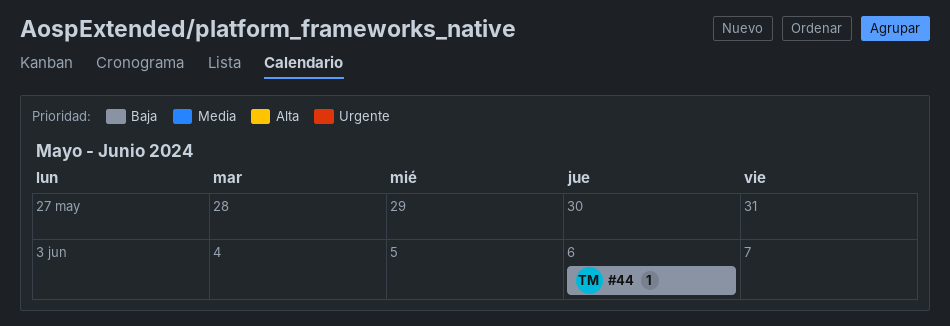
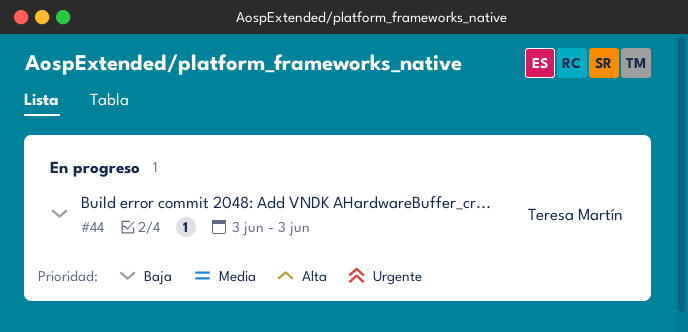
#44, start: Jun 6 -> Jun 3
#44, due: Jun 6 -> Jun 3

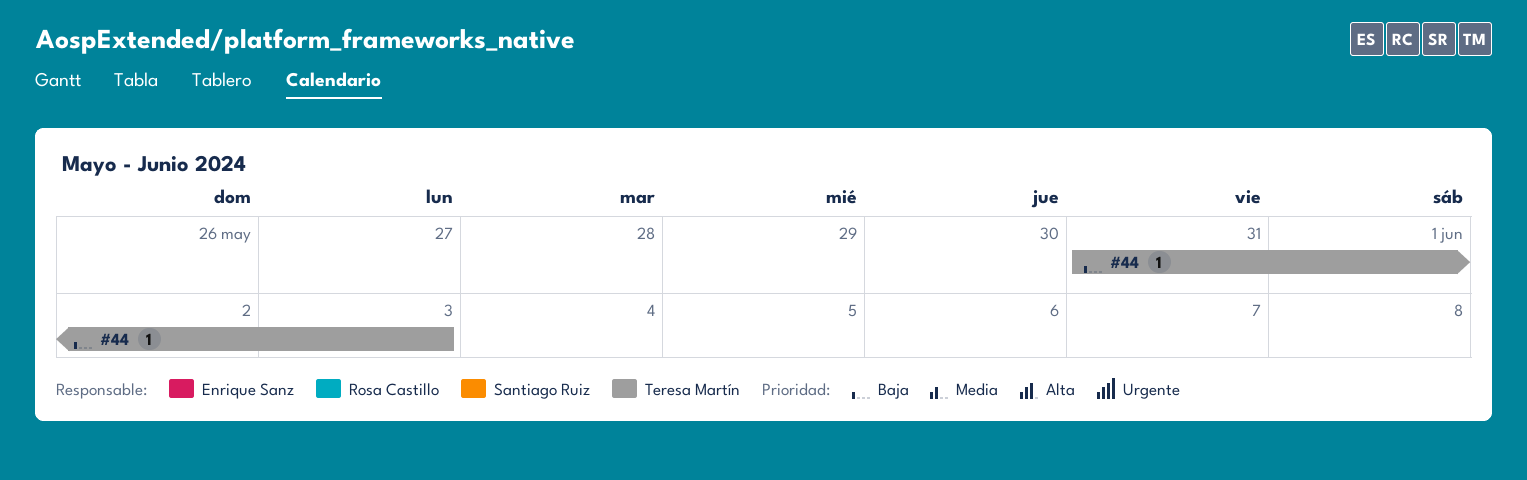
#44, start: Jun 3 -> May 31

